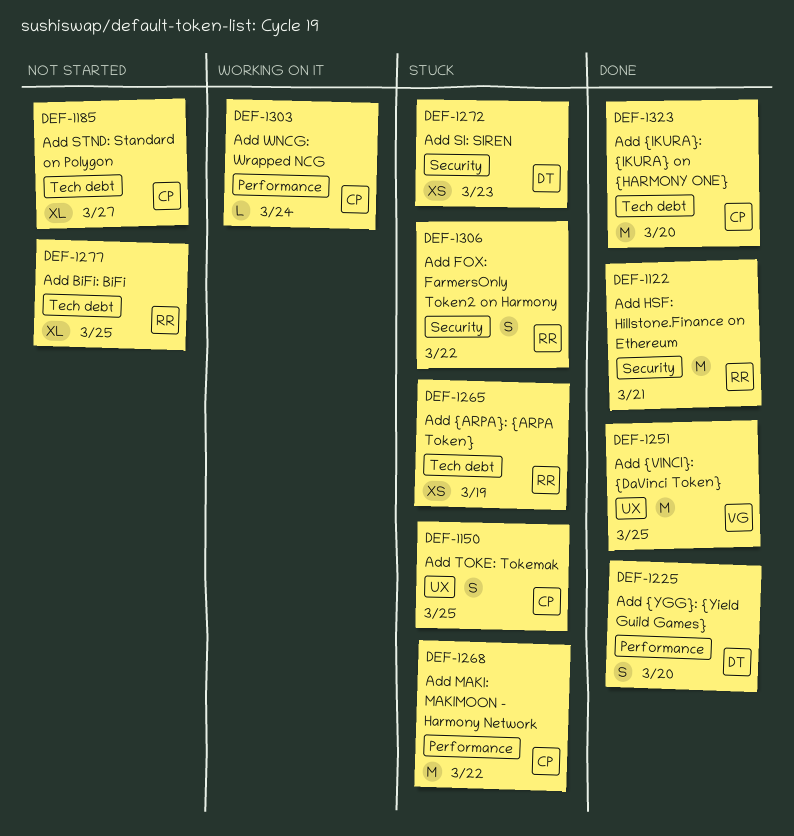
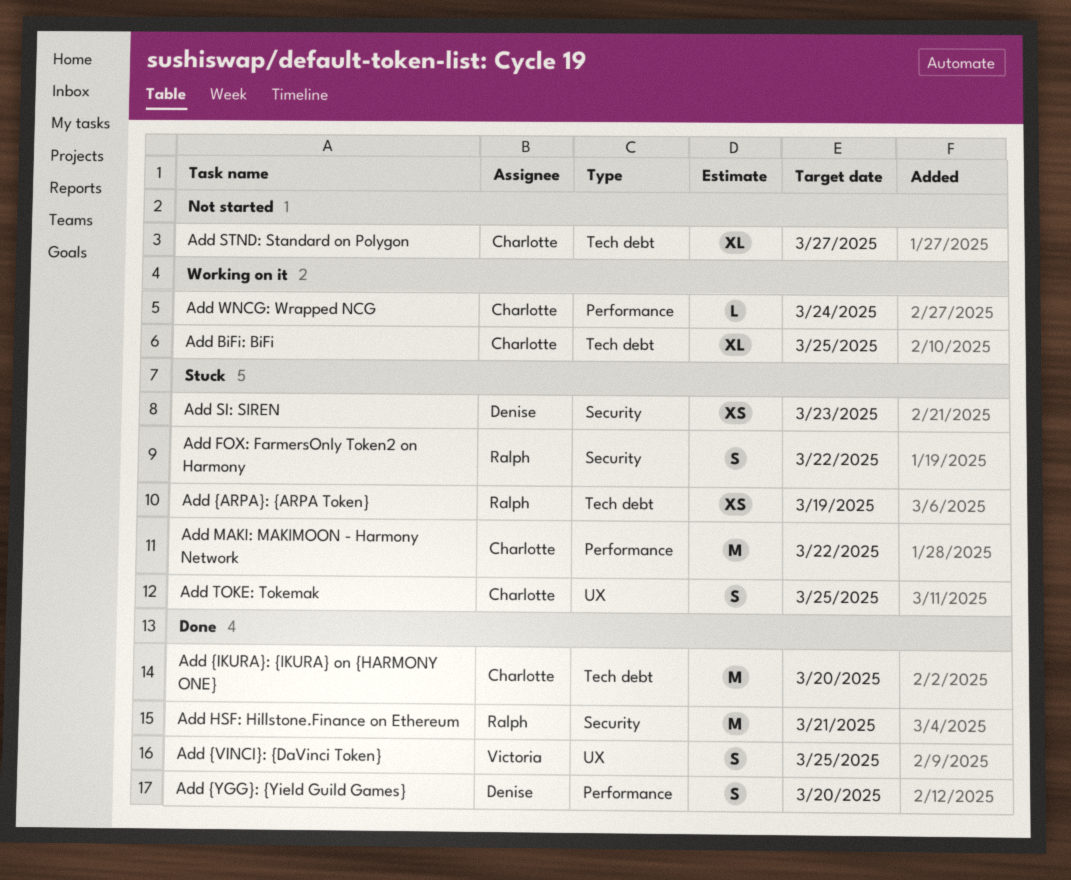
Add BiFi: BiFi, status: Not started -> Working on it
Add BiFi: BiFi, owner: Ralph -> Charlotte
Add {VINCI}: {DaVinci Token}, estimate: M -> S

